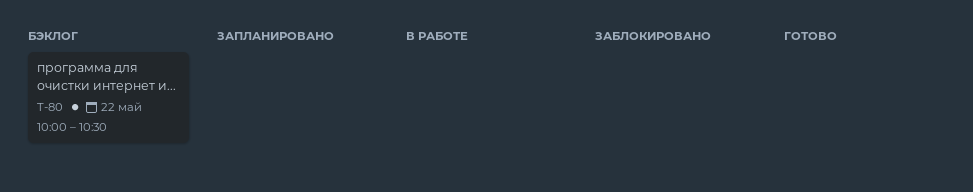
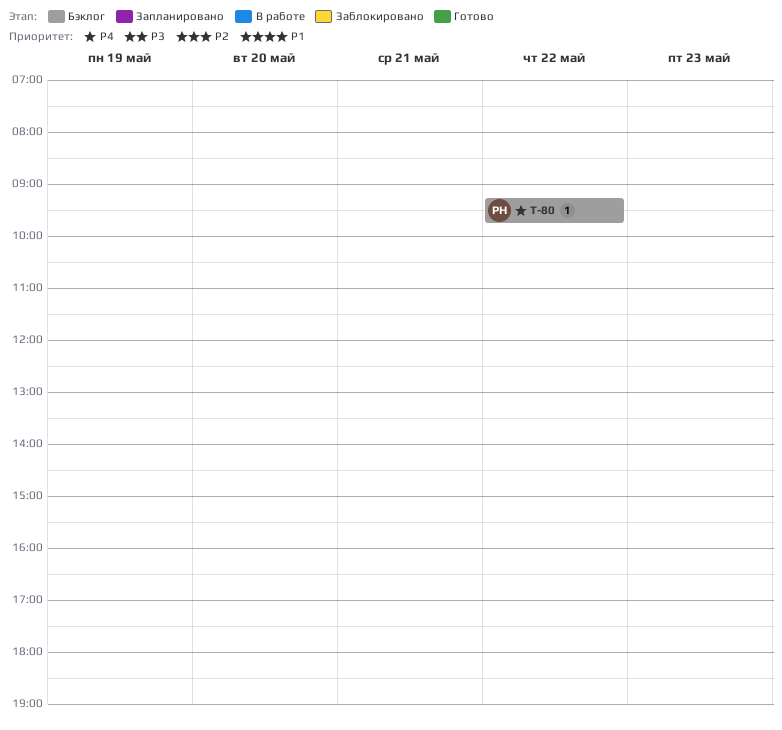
T-80, begins: 10:00 -> 09:15
T-80, ends: 10:30 -> 09:45

